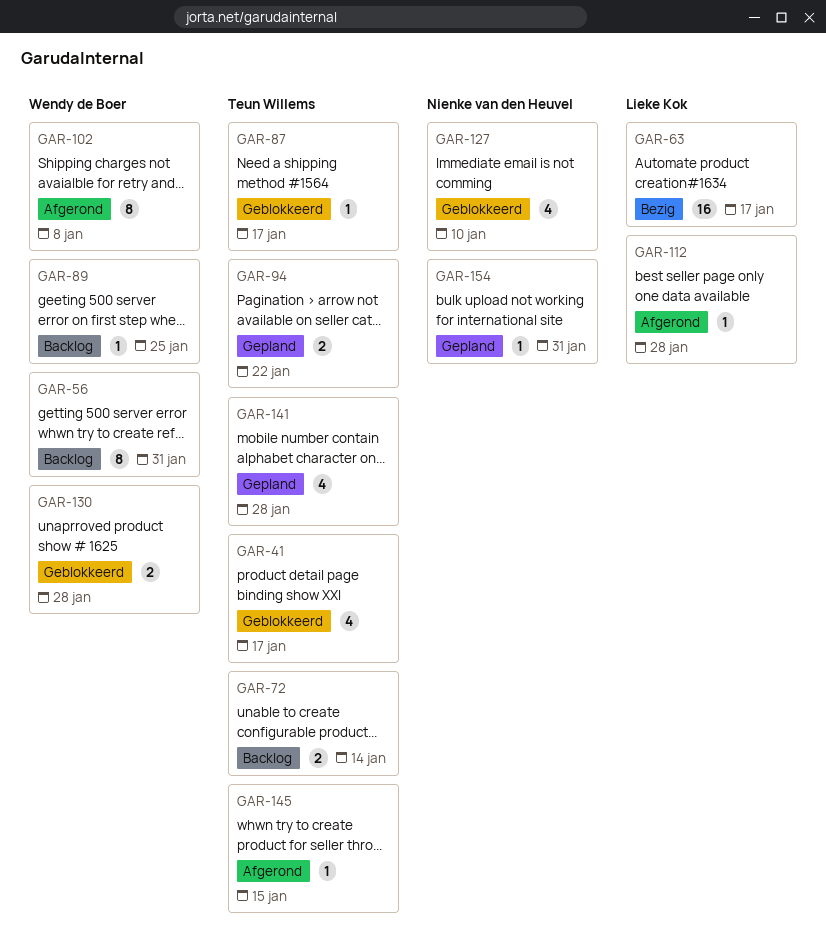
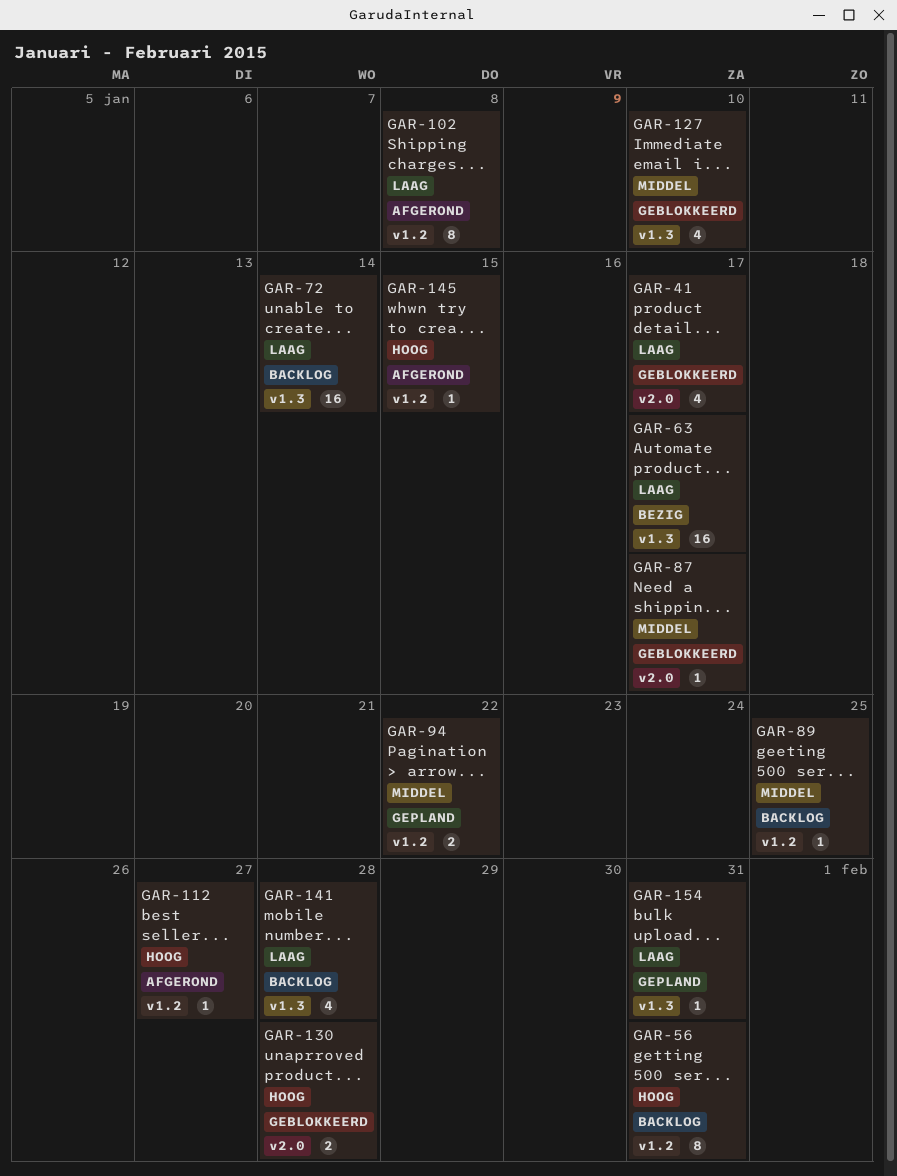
GAR-72, estimate: 2 -> 16
GAR-112, due: Jan 28 -> Jan 27
GAR-141, status: Gepland -> Backlog

